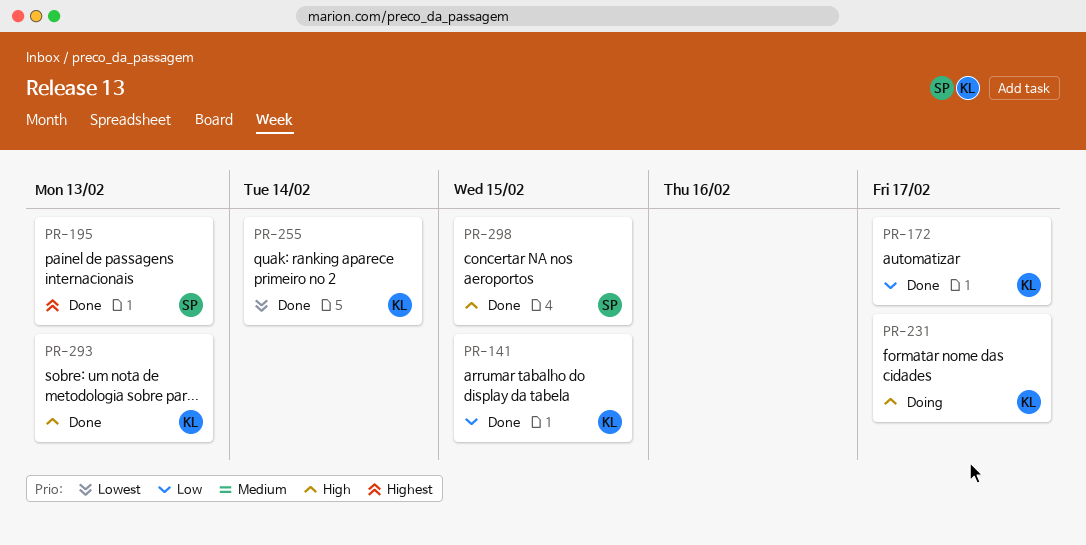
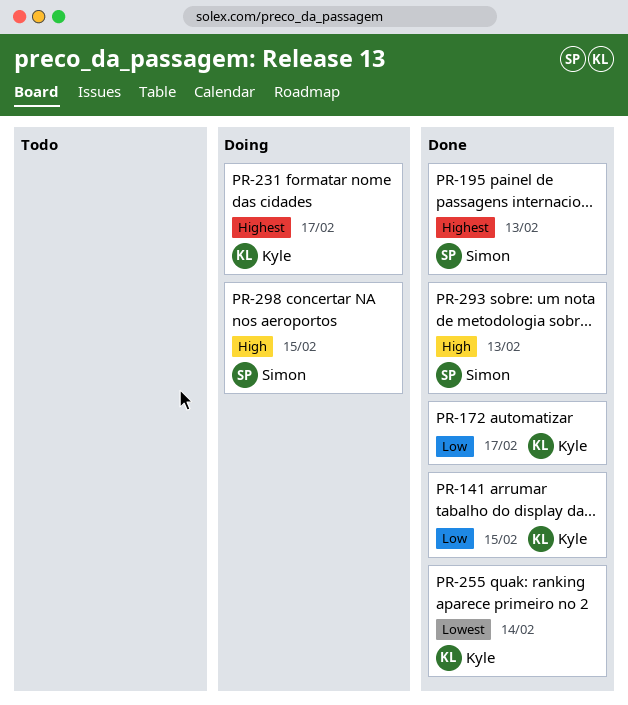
PR-231, priority: High -> Highest
PR-293, owner: Kyle -> Simon
PR-298, status: Done -> Doing

